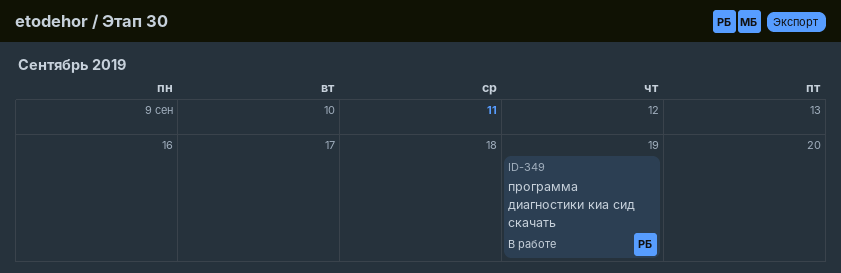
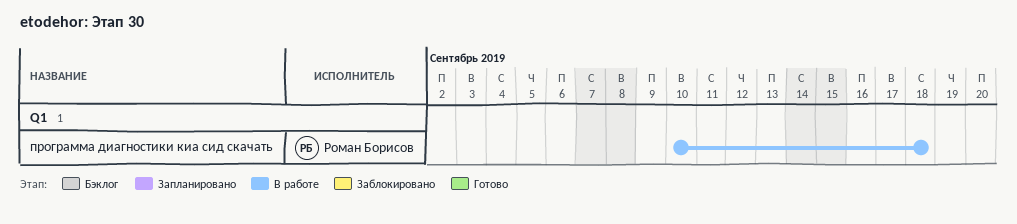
программа диагностики киа сид скачать, due: Sep 19 -> Sep 18

